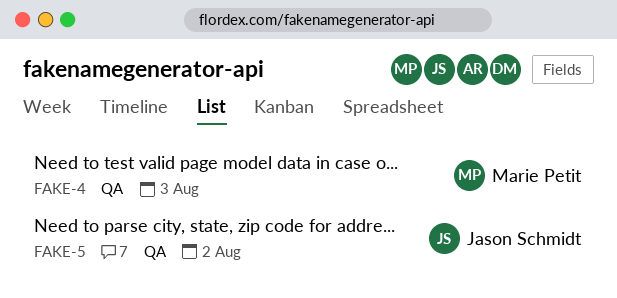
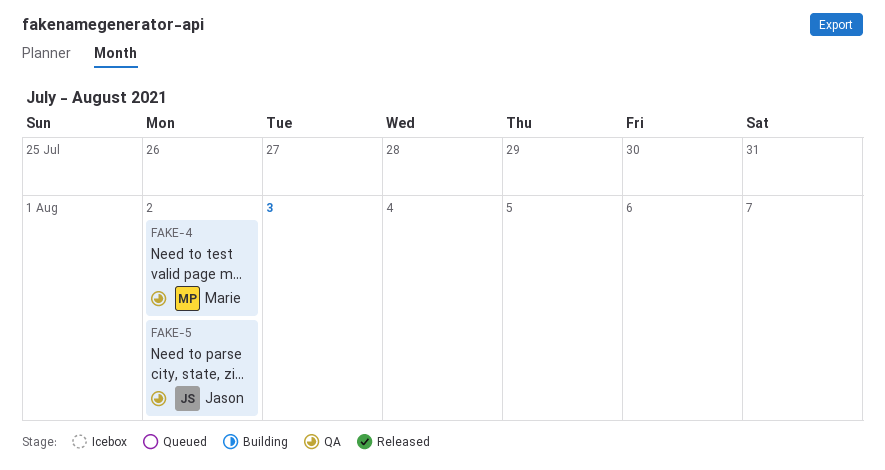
FAKE-4, due: Aug 3 -> Aug 2

